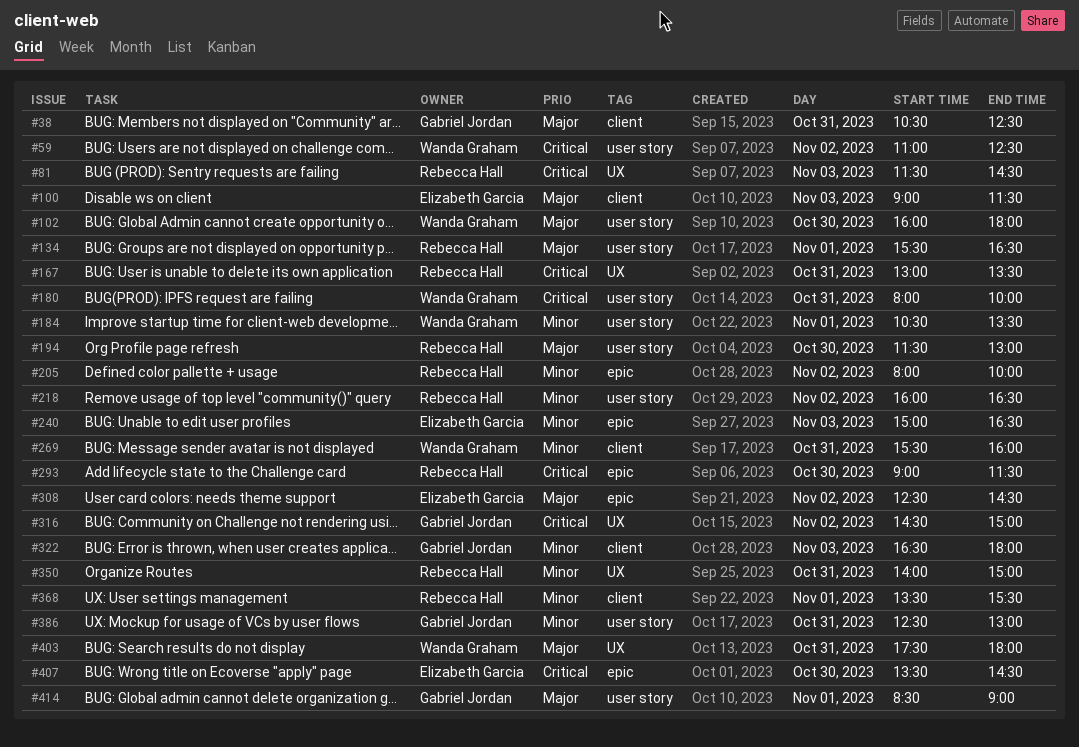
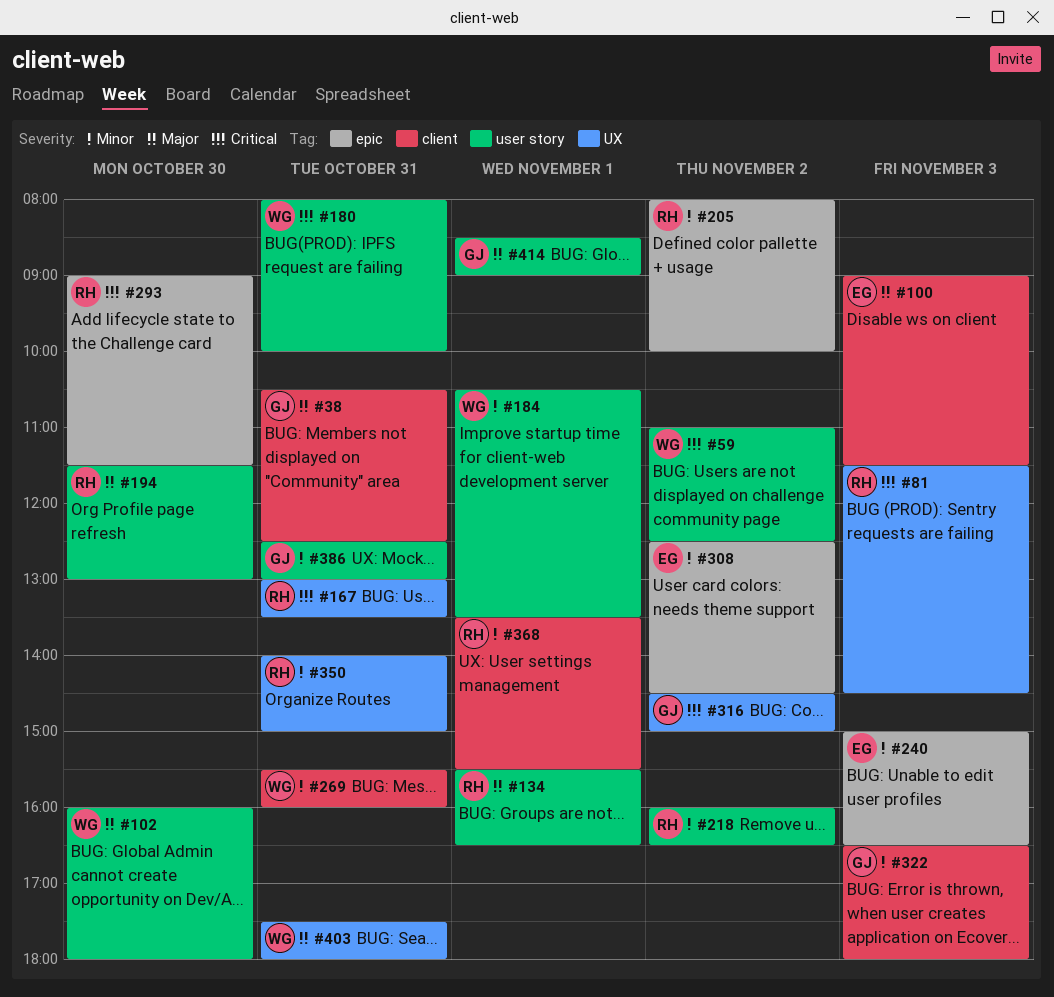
#308, priority: Major -> Minor
#407: present -> none

